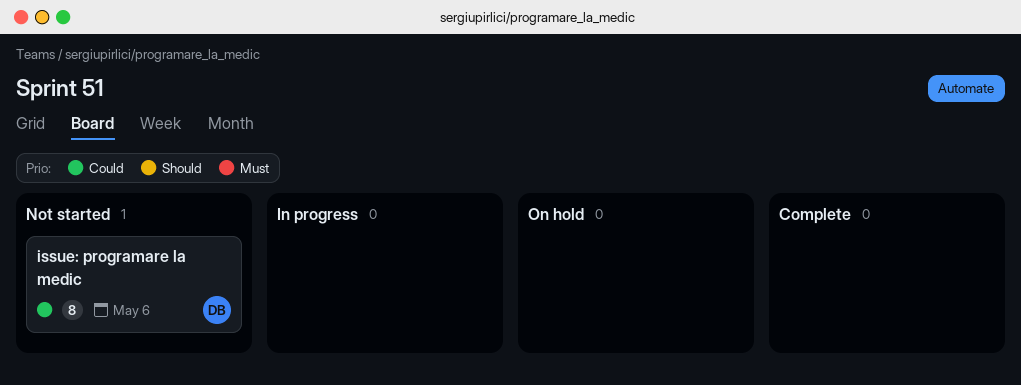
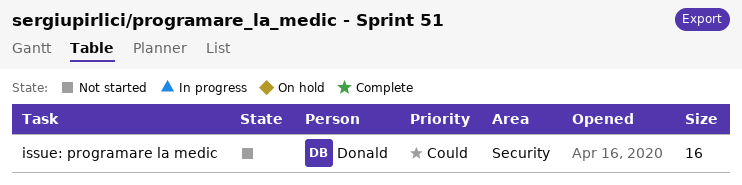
issue: programare la medic, estimate: 8 -> 16

